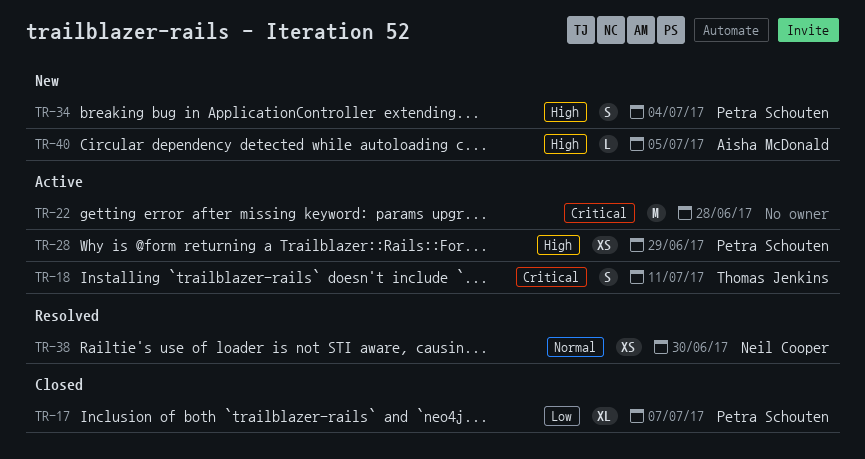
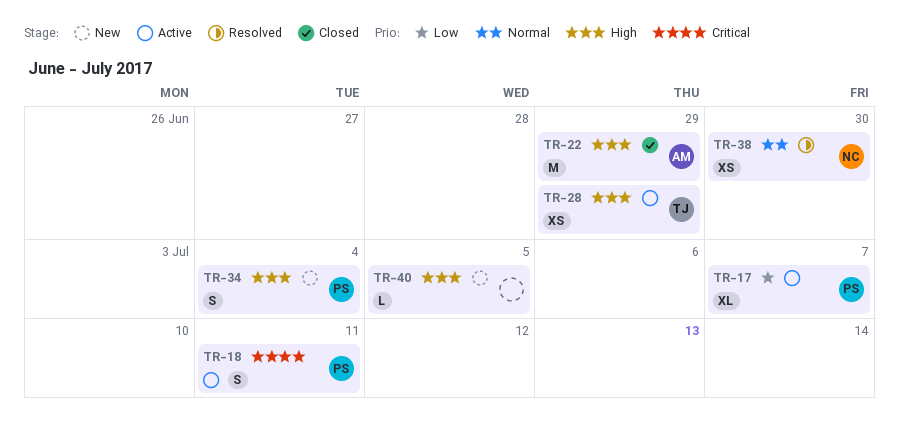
TR-17, status: Closed -> Active
TR-18, owner: Thomas Jenkins -> Petra Schouten
TR-22, status: Active -> Closed
TR-22, owner: none -> Aisha McDonald
TR-22, priority: Critical -> High
TR-22, due: Jun 28 -> Jun 29
TR-28, owner: Petra Schouten -> Thomas Jenkins
TR-40, owner: Aisha McDonald -> none

